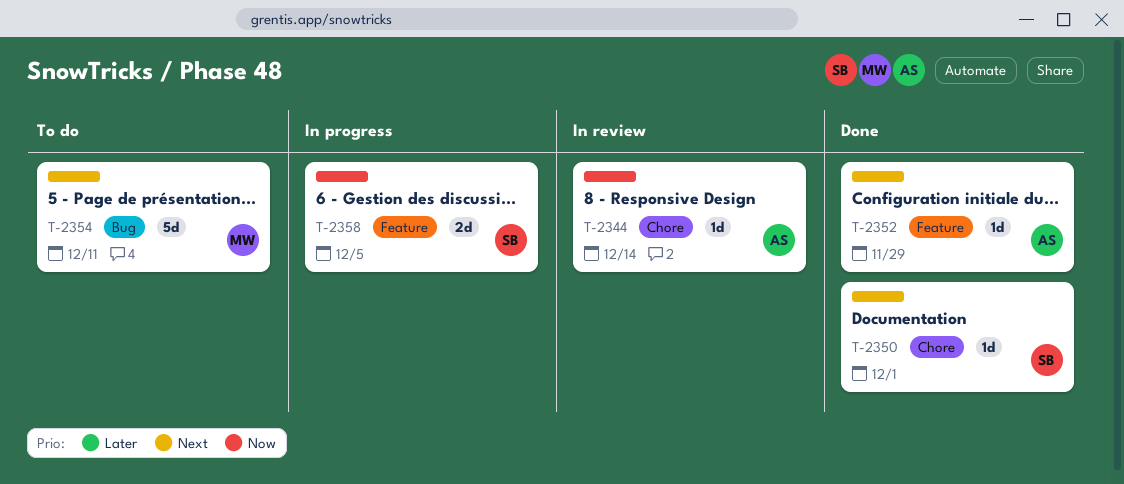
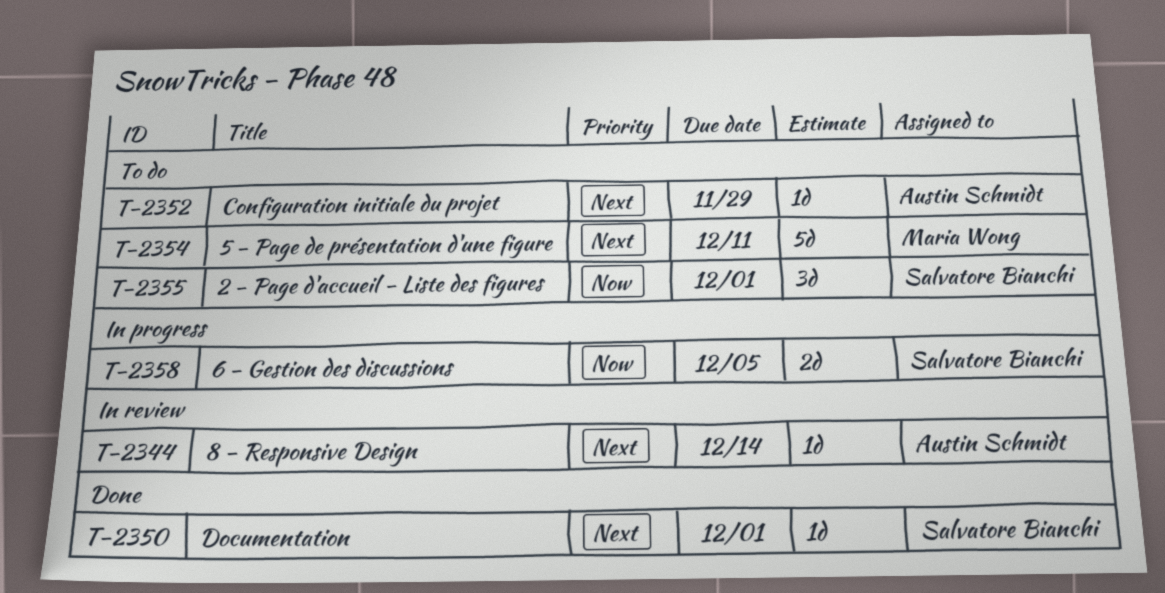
T-2344, priority: Now -> Next
T-2352, status: Done -> To do
T-2355: none -> present

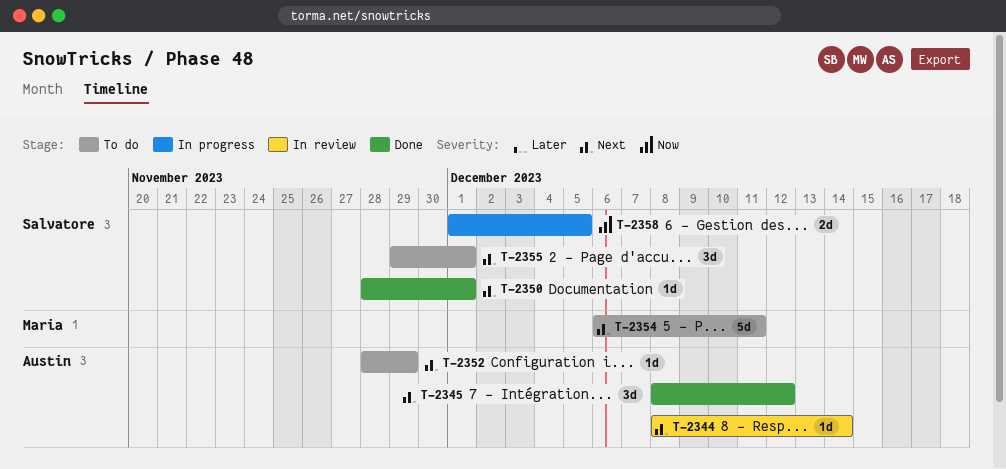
T-2345: none -> present
T-2355, priority: Now -> Next

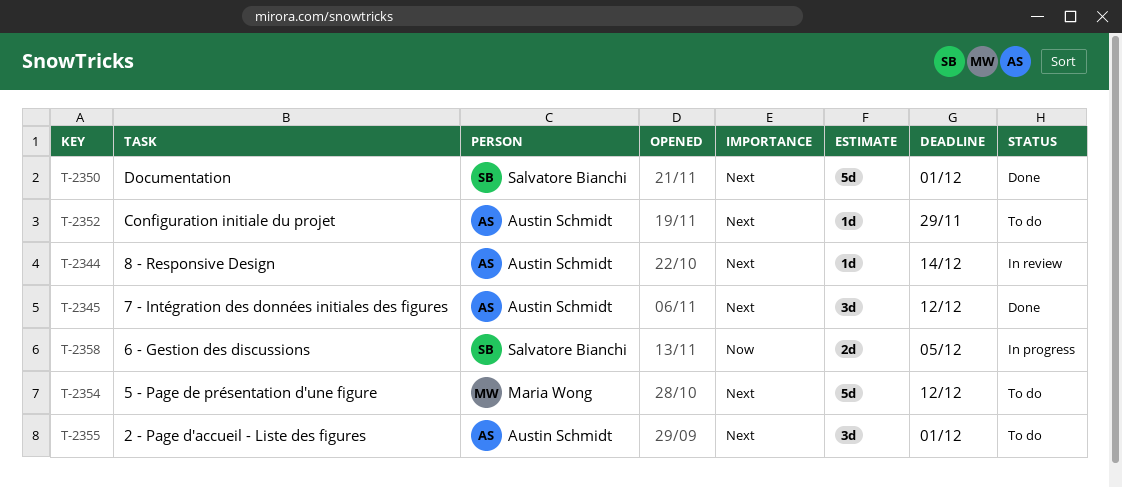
T-2350, estimate: 1d -> 5d
T-2354, due: Dec 11 -> Dec 12
T-2355, owner: Salvatore Bianchi -> Austin Schmidt

